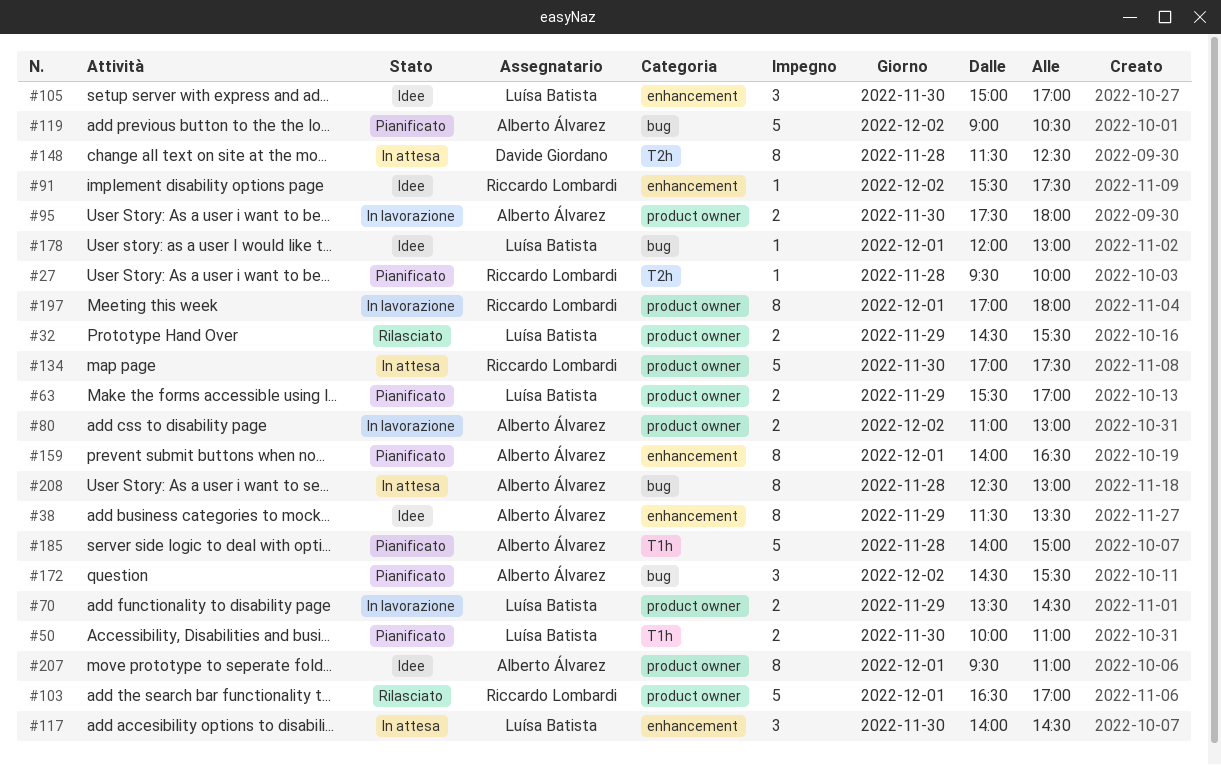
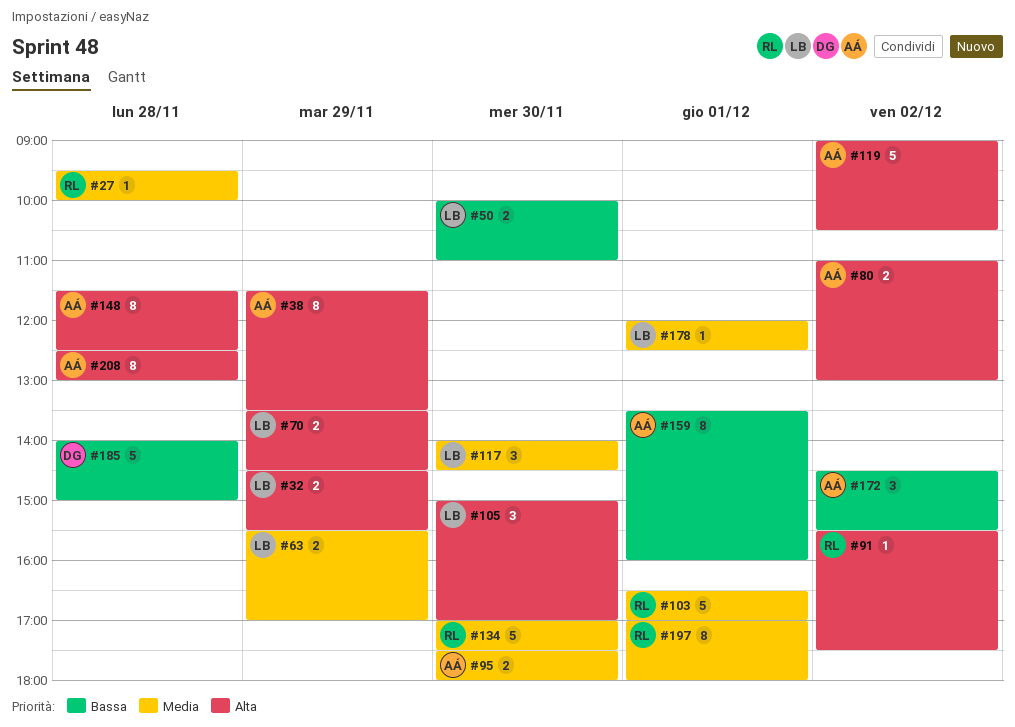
#148, owner: Davide Giordano -> Alberto Álvarez
#159, begins: 14:00 -> 13:30
#159, ends: 16:30 -> 16:00
#178, ends: 13:00 -> 12:30
#185, owner: Alberto Álvarez -> Davide Giordano
#207: present -> none

